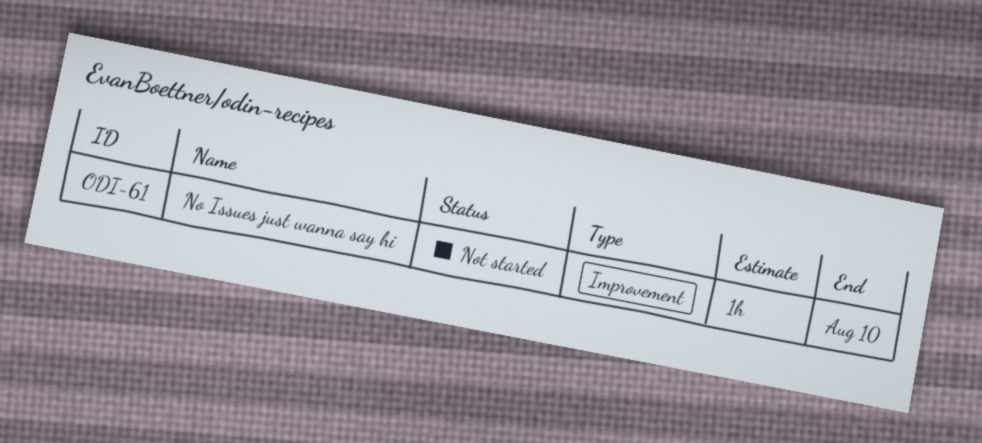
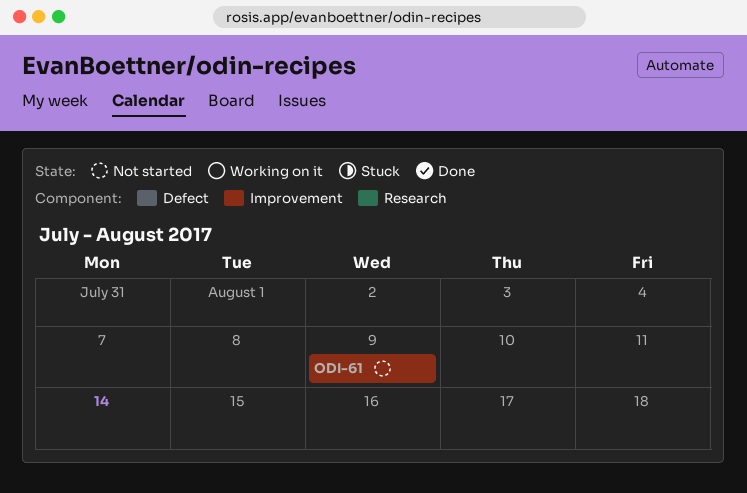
ODI-61, due: Aug 10 -> Aug 9

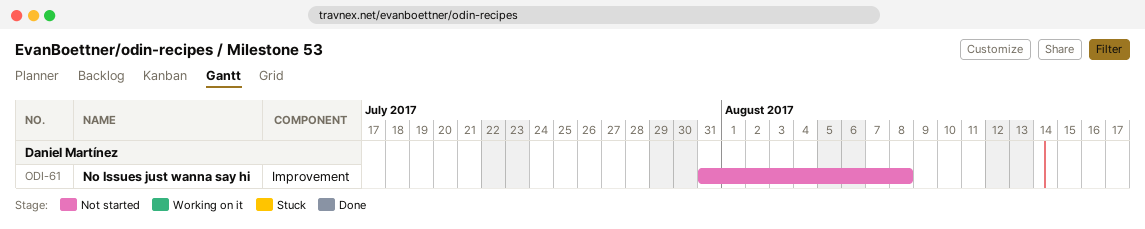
ODI-61, due: Aug 9 -> Aug 8

